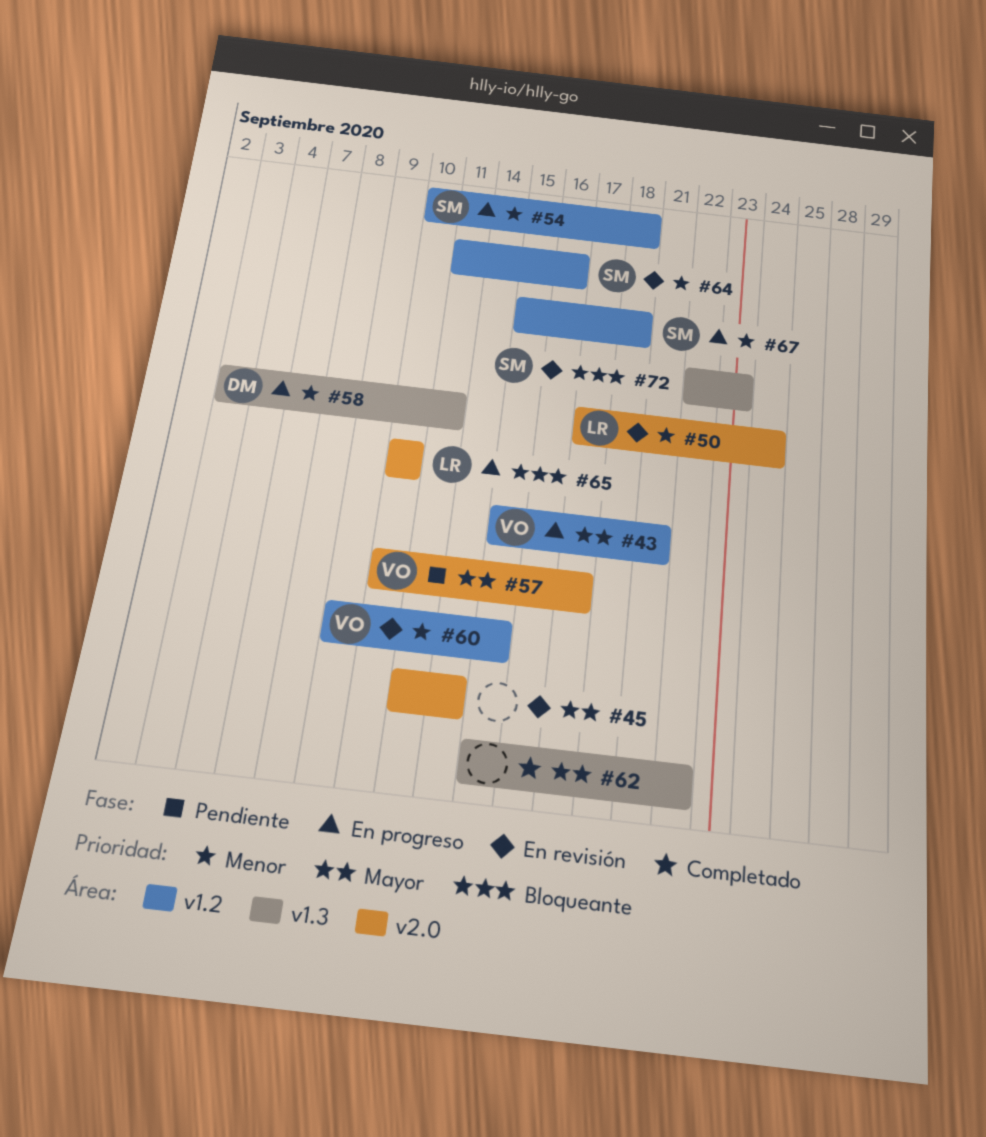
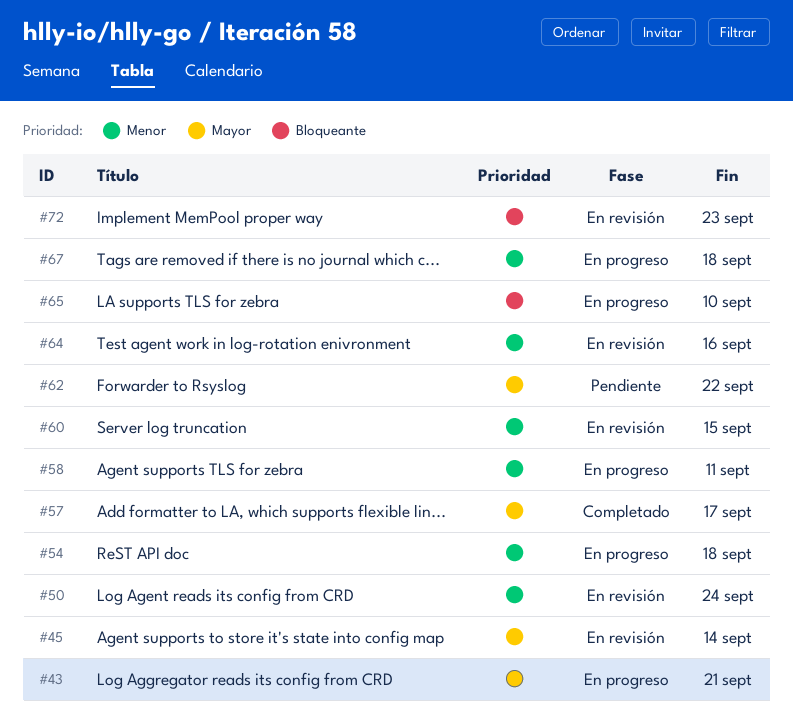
#57, status: Pendiente -> Completado
#62, status: Completado -> Pendiente

